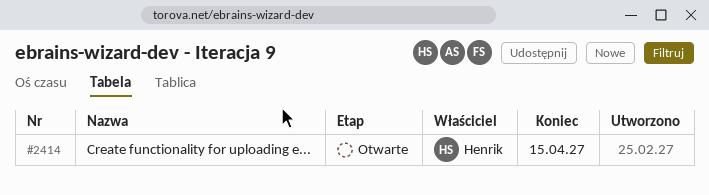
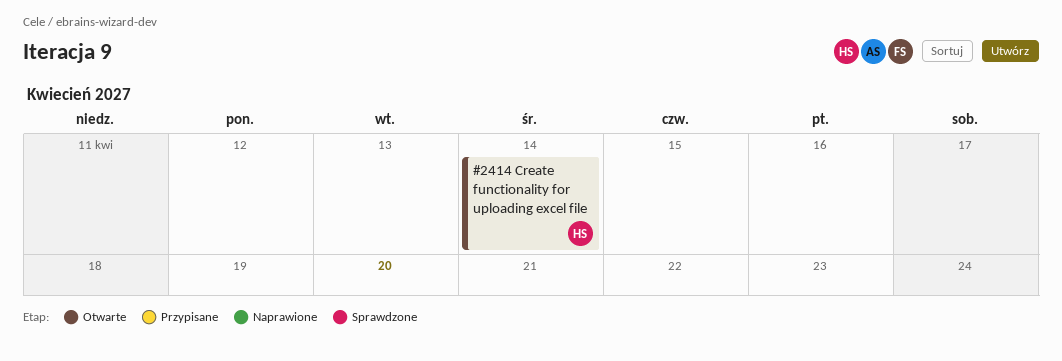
#2414, due: Apr 15 -> Apr 14

